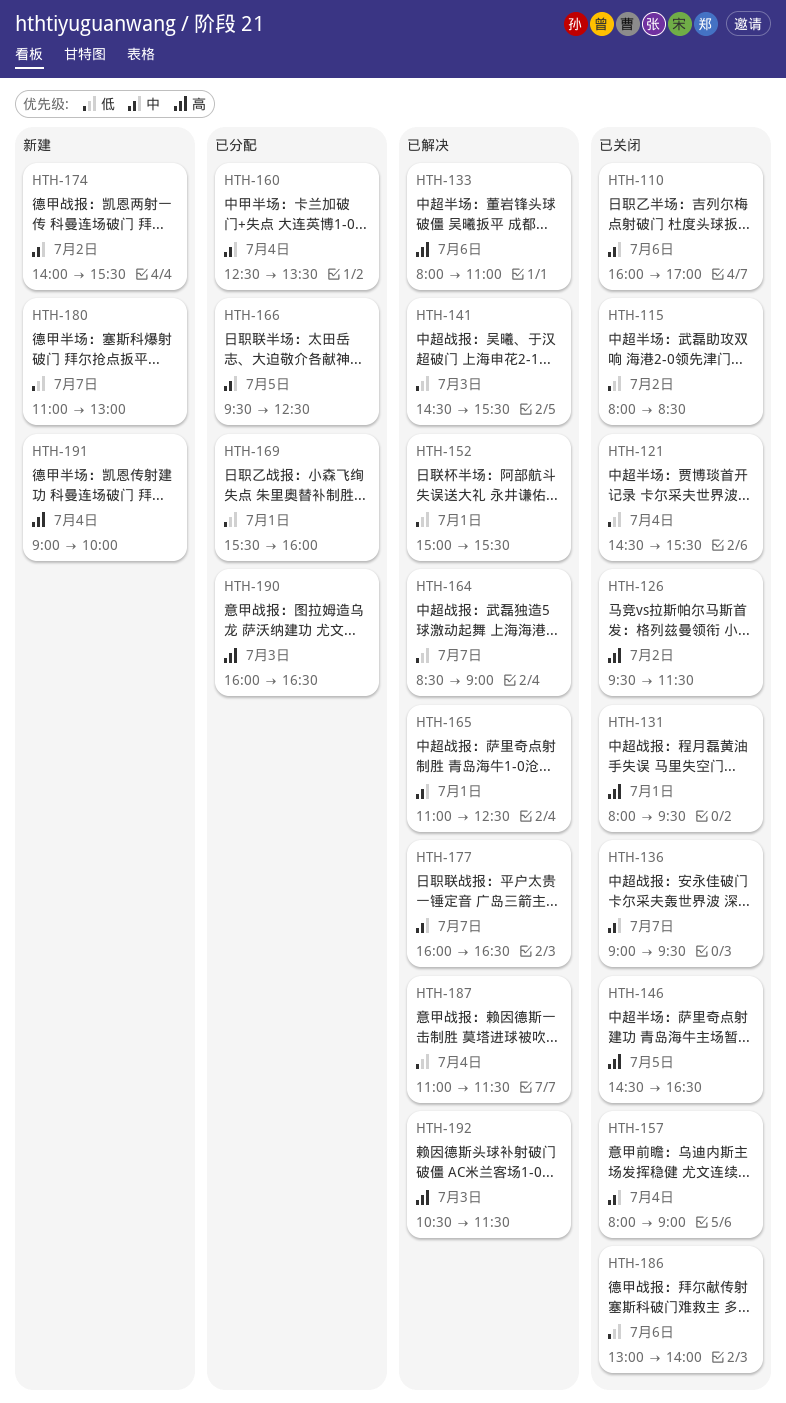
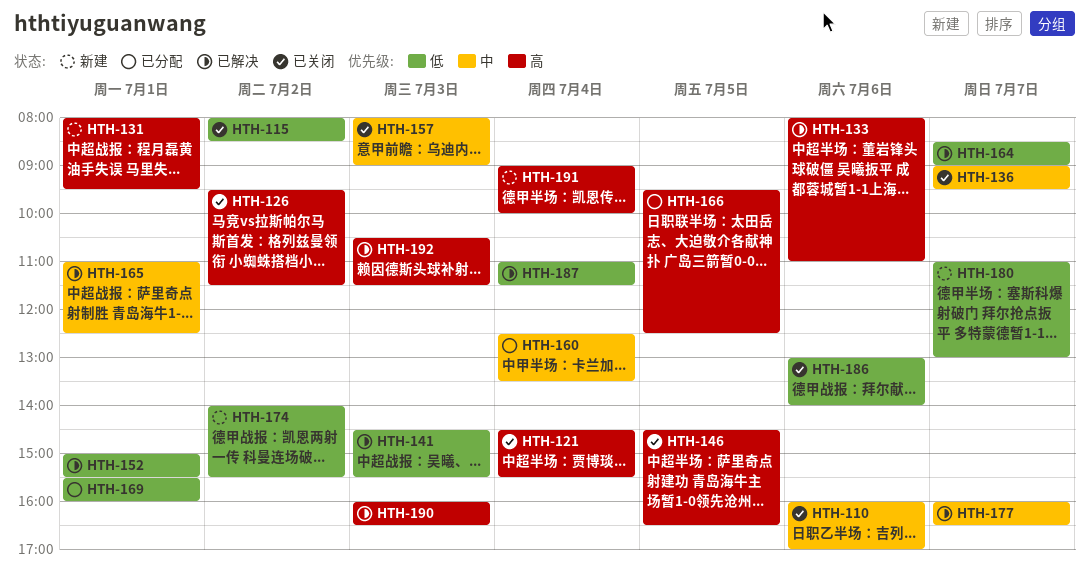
HTH-121, priority: 低 -> 高
HTH-131, status: 已关闭 -> 新建
HTH-157, day: Jul 4 -> Jul 3
HTH-166, priority: 中 -> 高
HTH-174, priority: 中 -> 低
HTH-190, status: 已分配 -> 已解决

